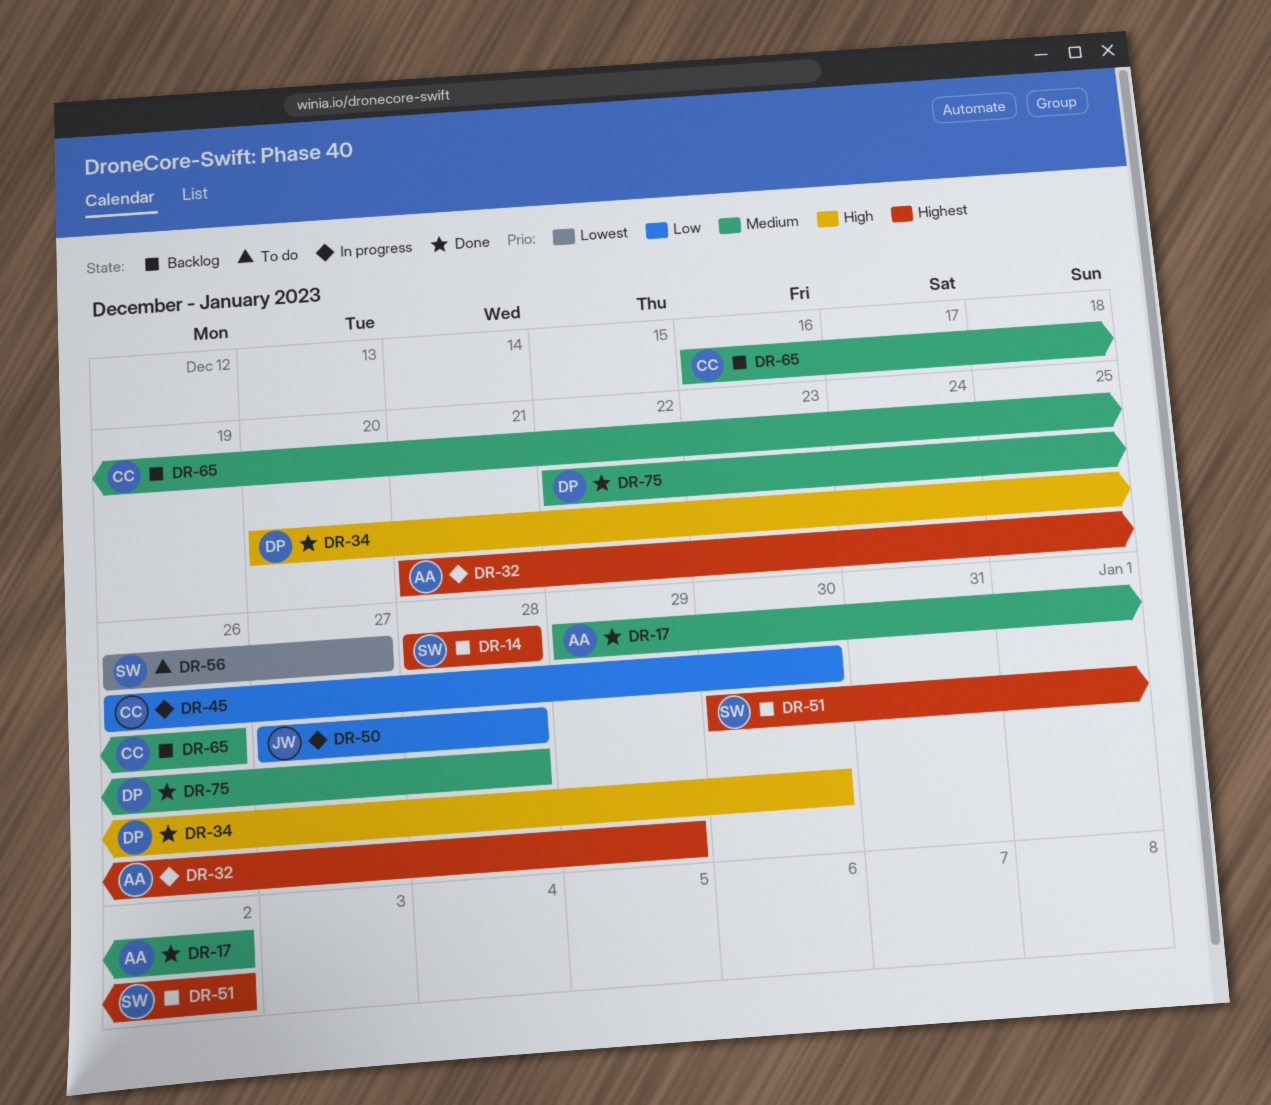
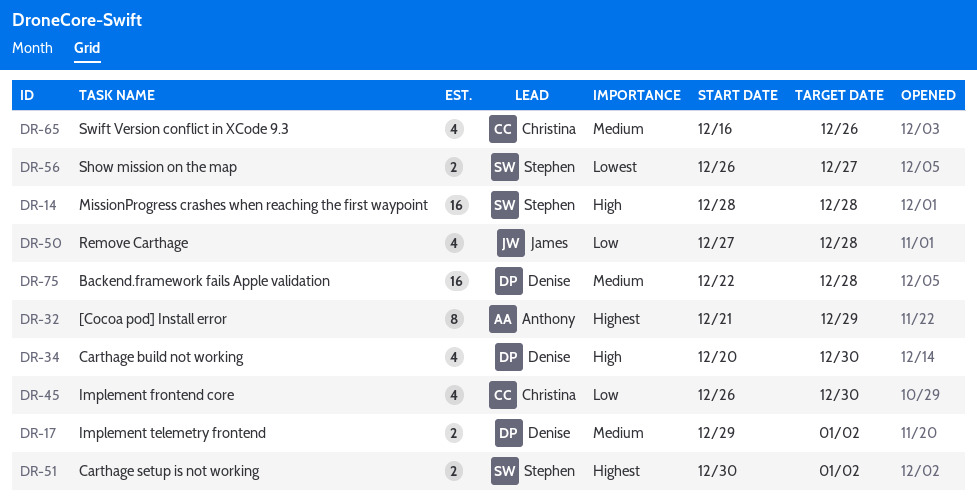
DR-14, priority: Highest -> High
DR-17, owner: Anthony -> Denise

